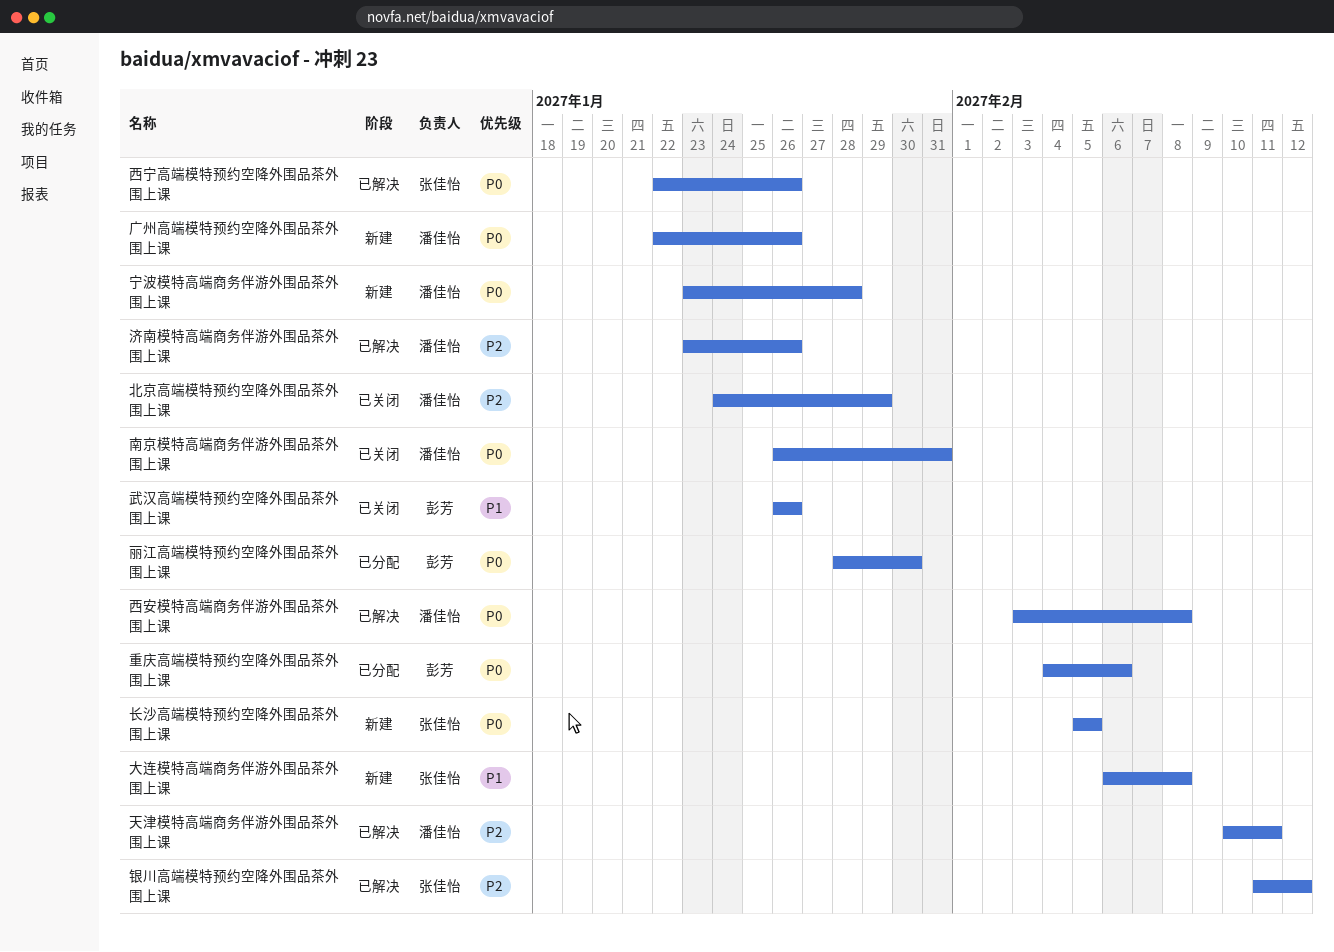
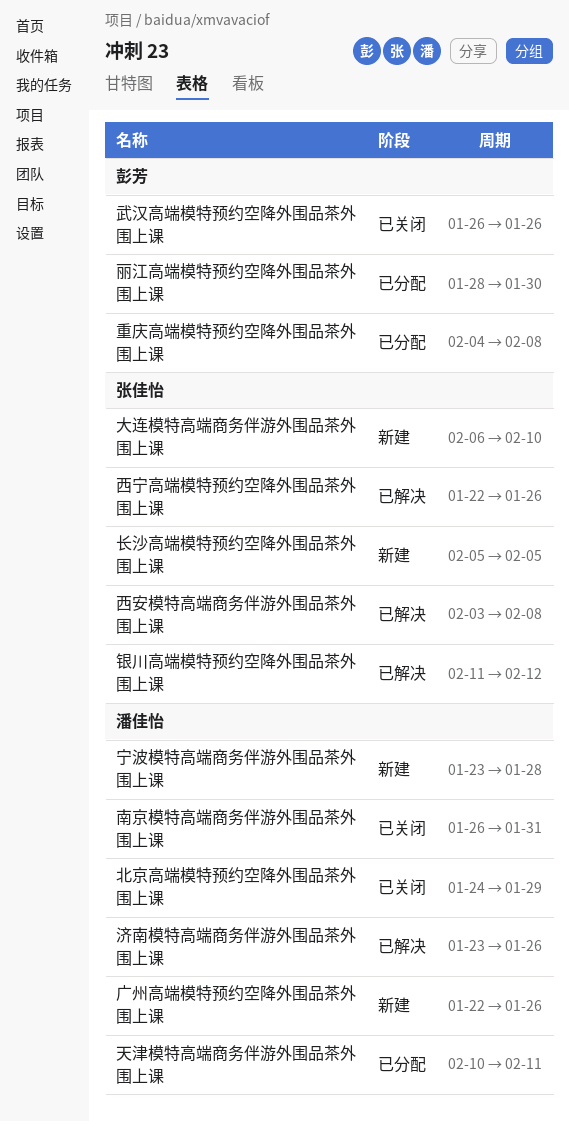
大连模特高端商务伴游外围品茶外围上课, due: Feb 8 -> Feb 10
天津模特高端商务伴游外围品茶外围上课, status: 已解决 -> 已分配
西安模特高端商务伴游外围品茶外围上课, owner: 潘佳怡 -> 张佳怡
重庆高端模特预约空降外围品茶外围上课, due: Feb 6 -> Feb 8

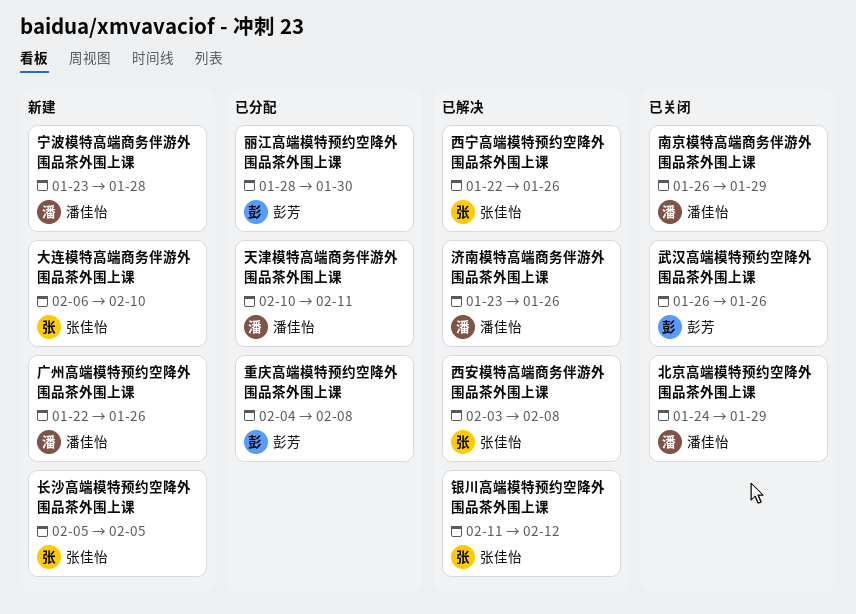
南京模特高端商务伴游外围品茶外围上课, due: Jan 31 -> Jan 29

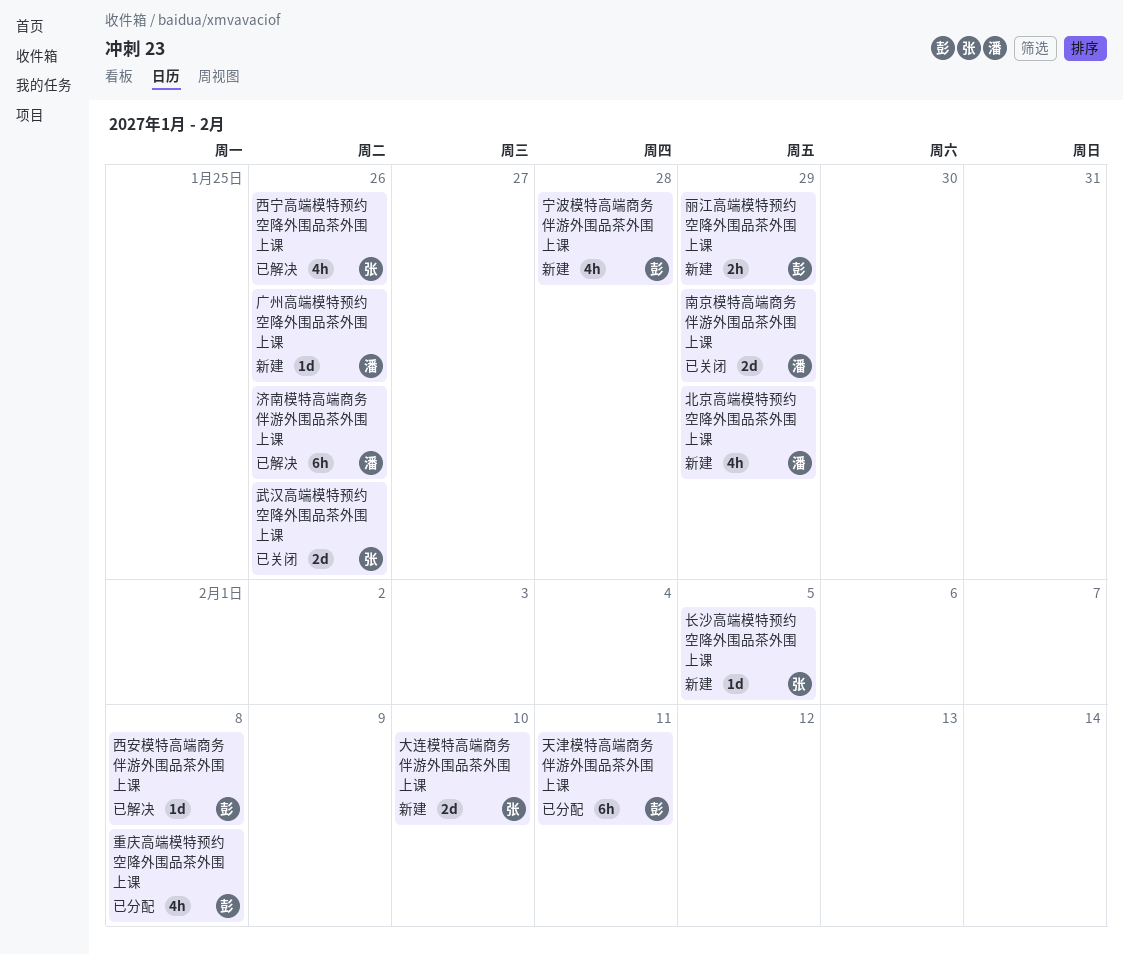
丽江高端模特预约空降外围品茶外围上课, status: 已分配 -> 新建
丽江高端模特预约空降外围品茶外围上课, due: Jan 30 -> Jan 29
北京高端模特预约空降外围品茶外围上课, status: 已关闭 -> 新建
天津模特高端商务伴游外围品茶外围上课, owner: 潘佳怡 -> 彭芳
宁波模特高端商务伴游外围品茶外围上课, owner: 潘佳怡 -> 彭芳
武汉高端模特预约空降外围品茶外围上课, owner: 彭芳 -> 张佳怡
西安模特高端商务伴游外围品茶外围上课, owner: 张佳怡 -> 彭芳
银川高端模特预约空降外围品茶外围上课: present -> none

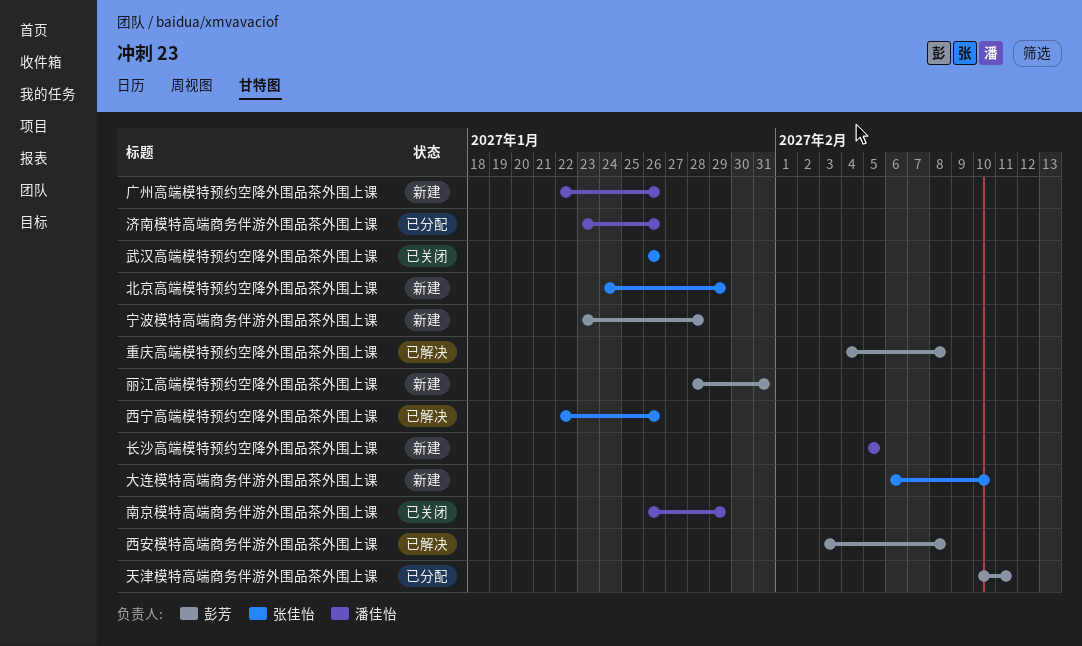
丽江高端模特预约空降外围品茶外围上课, due: Jan 29 -> Jan 31
北京高端模特预约空降外围品茶外围上课, owner: 潘佳怡 -> 张佳怡
济南模特高端商务伴游外围品茶外围上课, status: 已解决 -> 已分配
重庆高端模特预约空降外围品茶外围上课, status: 已分配 -> 已解决
长沙高端模特预约空降外围品茶外围上课, owner: 张佳怡 -> 潘佳怡

